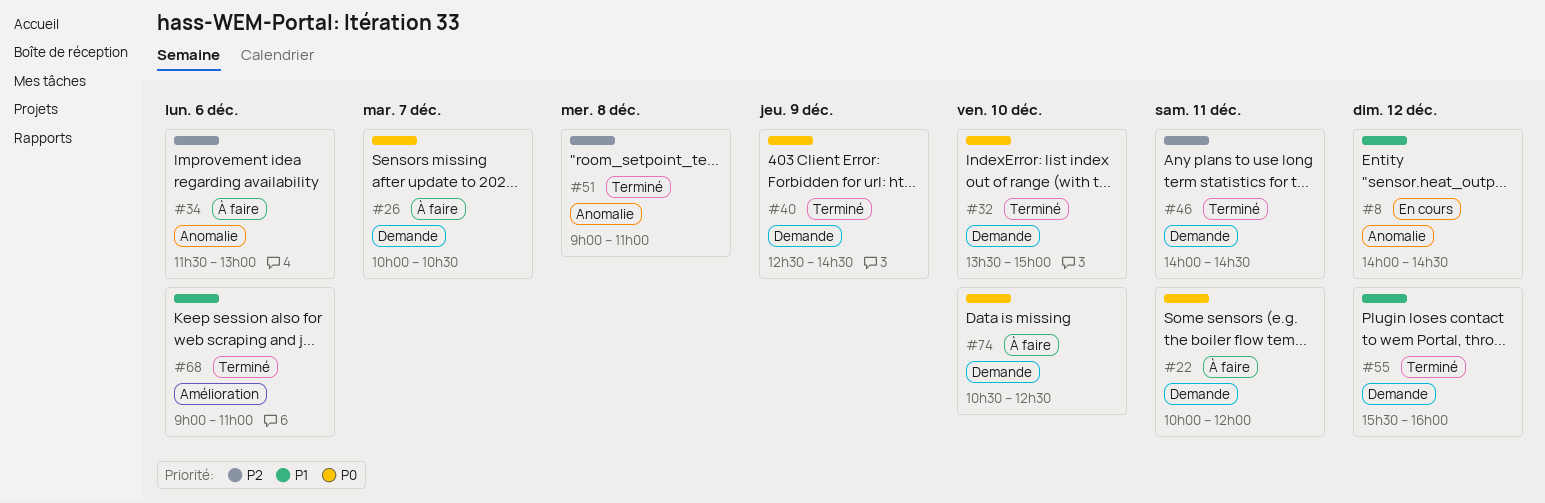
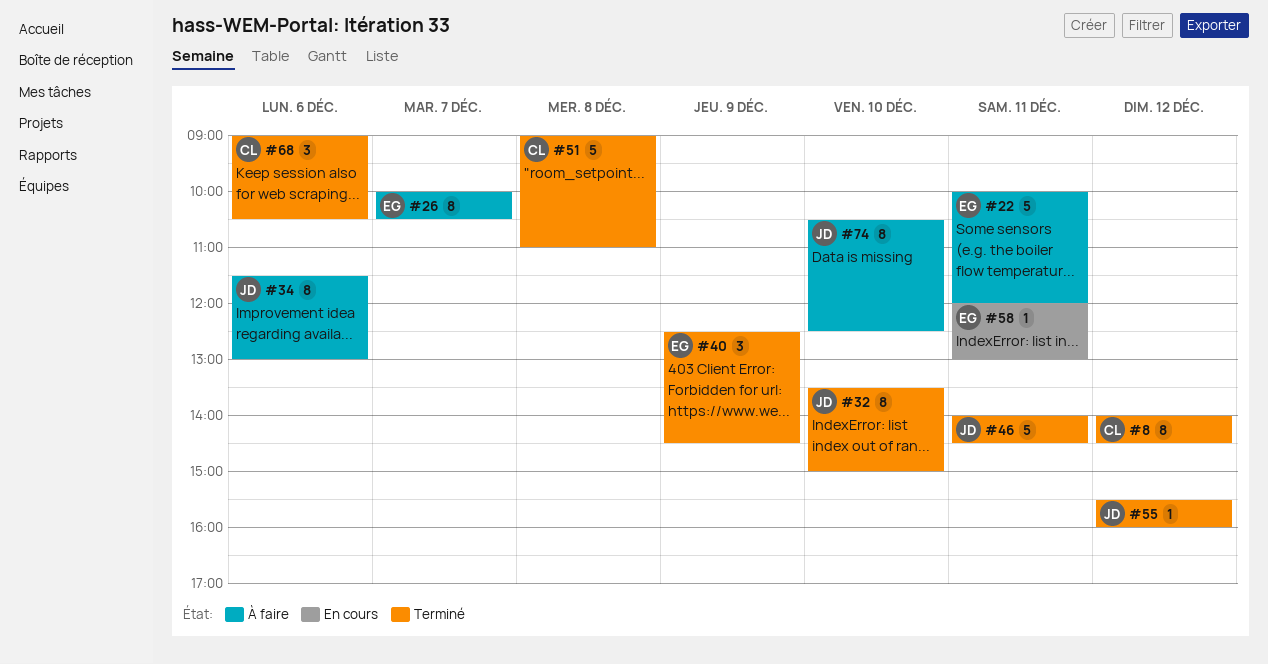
#8, status: En cours -> Terminé
#58: none -> present
#68, ends: 11:00 -> 10:30

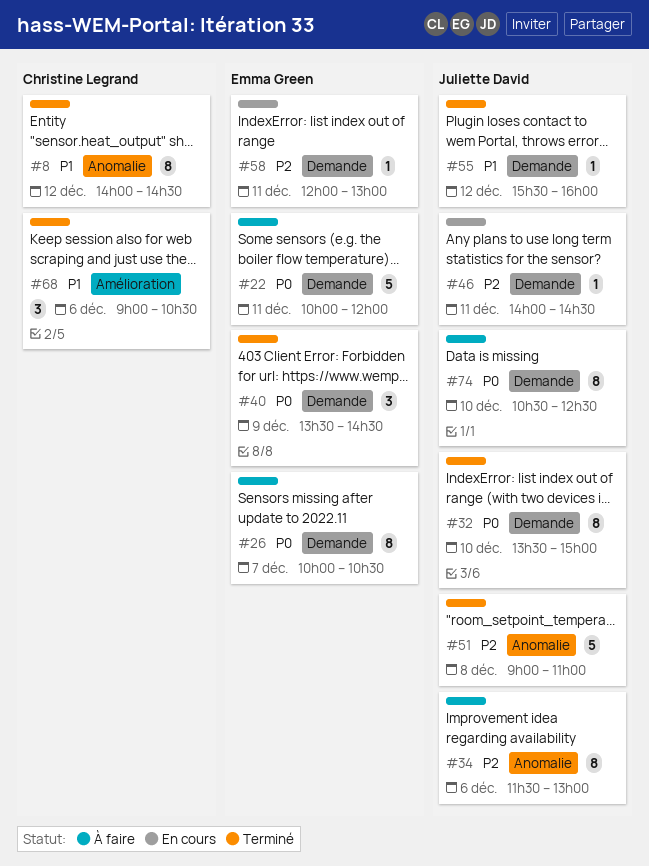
#40, begins: 12:30 -> 13:30
#46, status: Terminé -> En cours
#46, estimate: 5 -> 1
#51, owner: Christine Legrand -> Juliette David

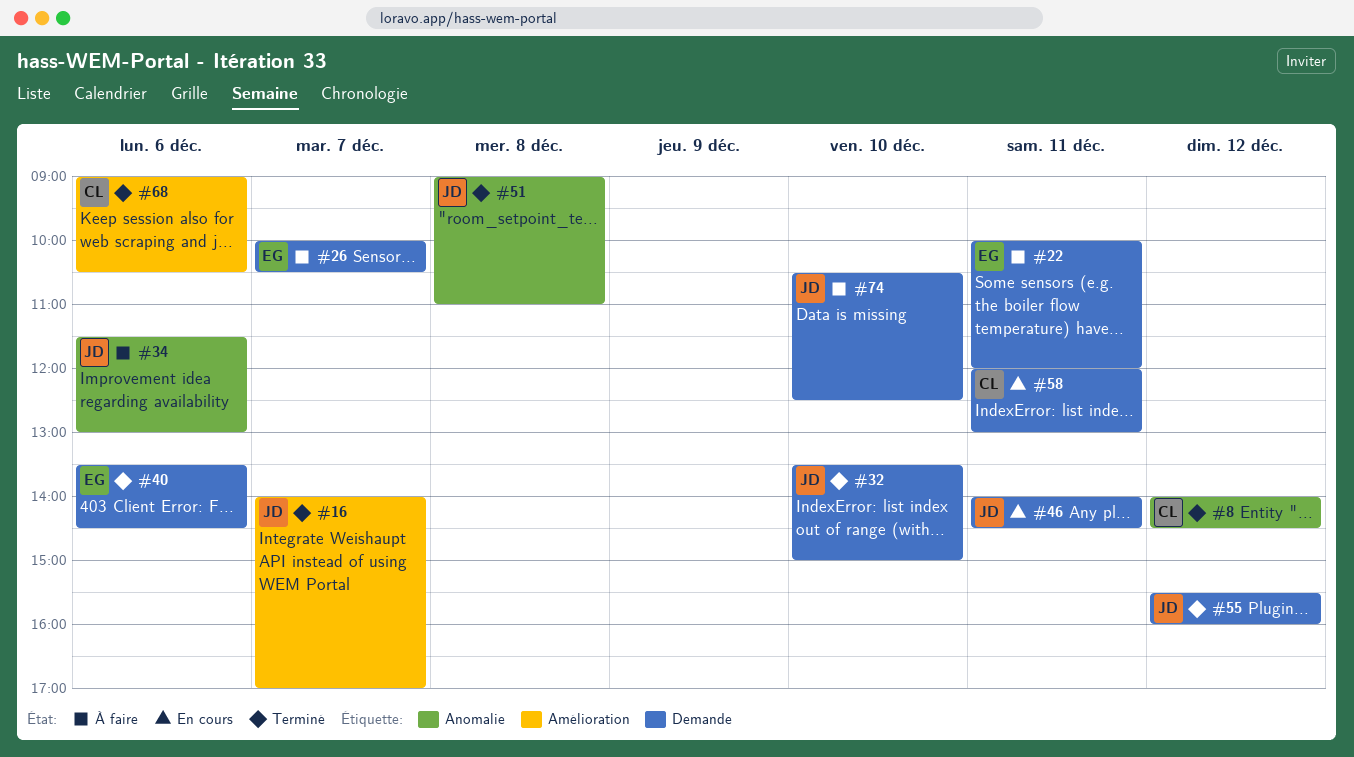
#16: none -> present
#40, day: Dec 9 -> Dec 6
#58, owner: Emma Green -> Christine Legrand

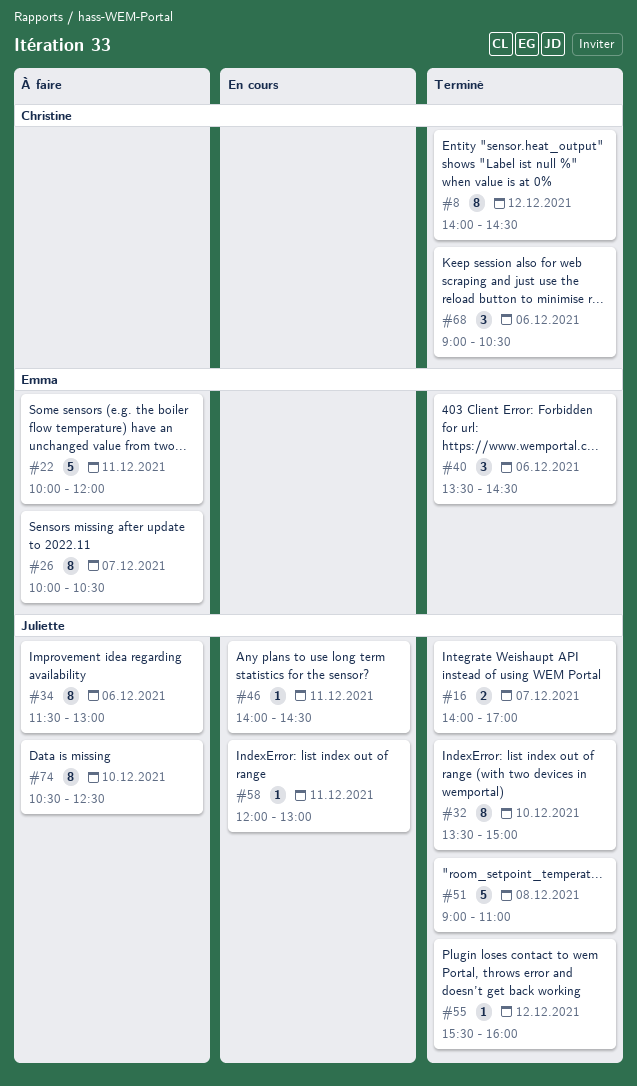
#58, owner: Christine -> Juliette

